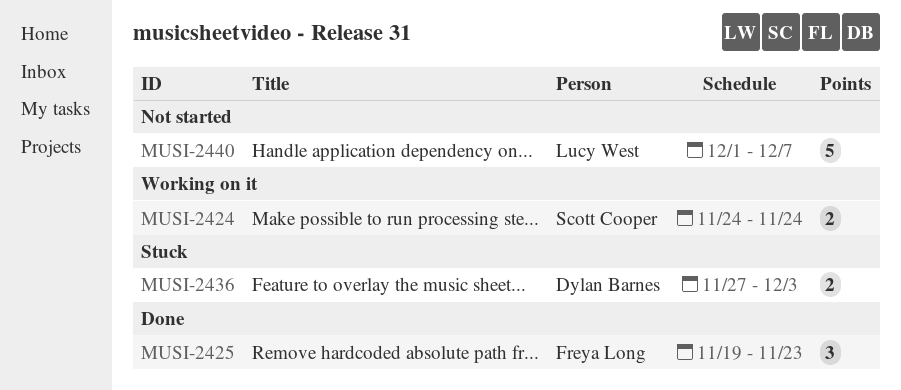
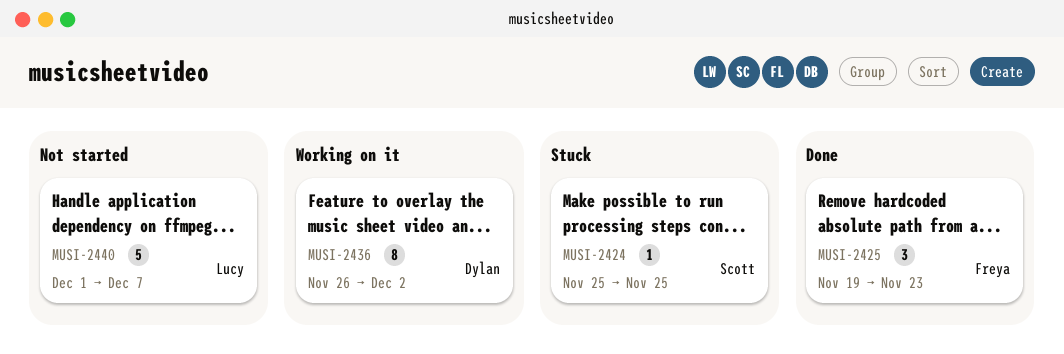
MUSI-2424, status: Working on it -> Stuck
MUSI-2424, estimate: 2 -> 1
MUSI-2424, start: Nov 24 -> Nov 25
MUSI-2424, due: Nov 24 -> Nov 25
MUSI-2436, status: Stuck -> Working on it
MUSI-2436, estimate: 2 -> 8
MUSI-2436, start: Nov 27 -> Nov 26
MUSI-2436, due: Dec 3 -> Dec 2

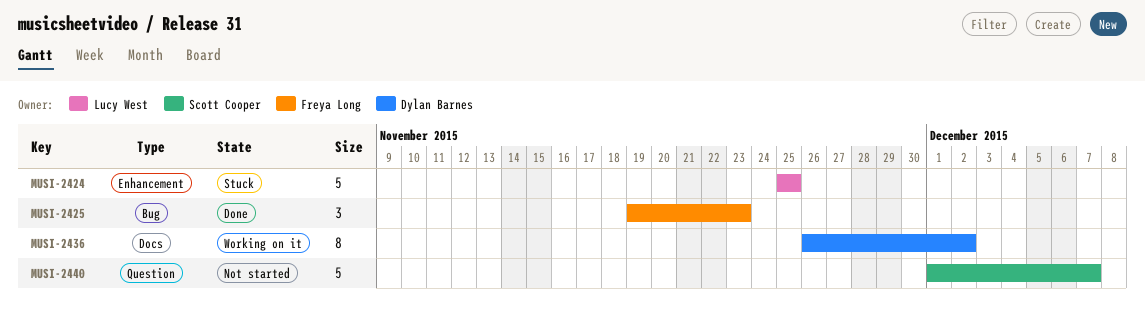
MUSI-2424, owner: Scott Cooper -> Lucy West
MUSI-2424, estimate: 1 -> 5
MUSI-2440, owner: Lucy West -> Scott Cooper

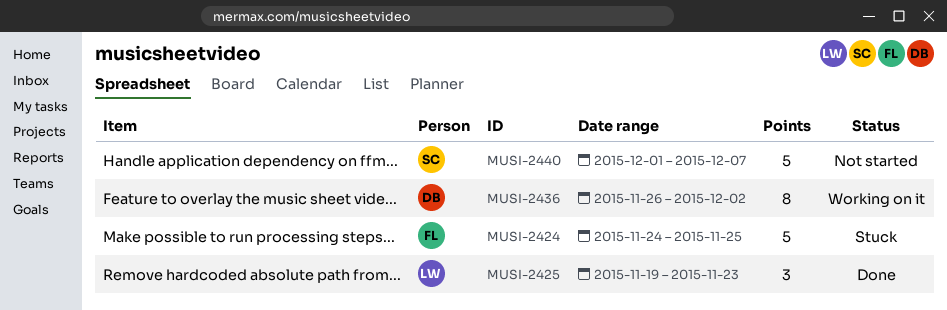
MUSI-2424, owner: Lucy West -> Freya Long
MUSI-2424, start: Nov 25 -> Nov 24
MUSI-2425, owner: Freya Long -> Lucy West

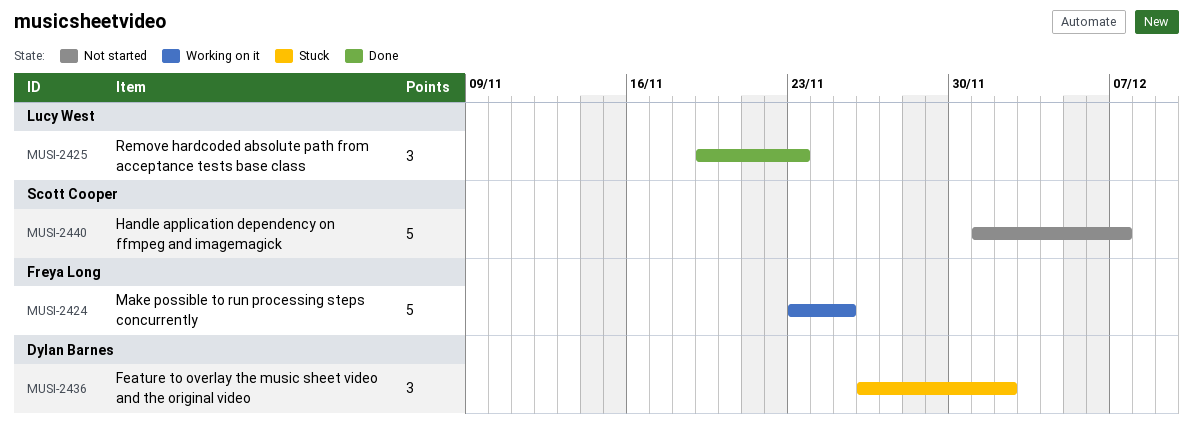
MUSI-2424, status: Stuck -> Working on it
MUSI-2424, start: Nov 24 -> Nov 23
MUSI-2436, status: Working on it -> Stuck
MUSI-2436, estimate: 8 -> 3

